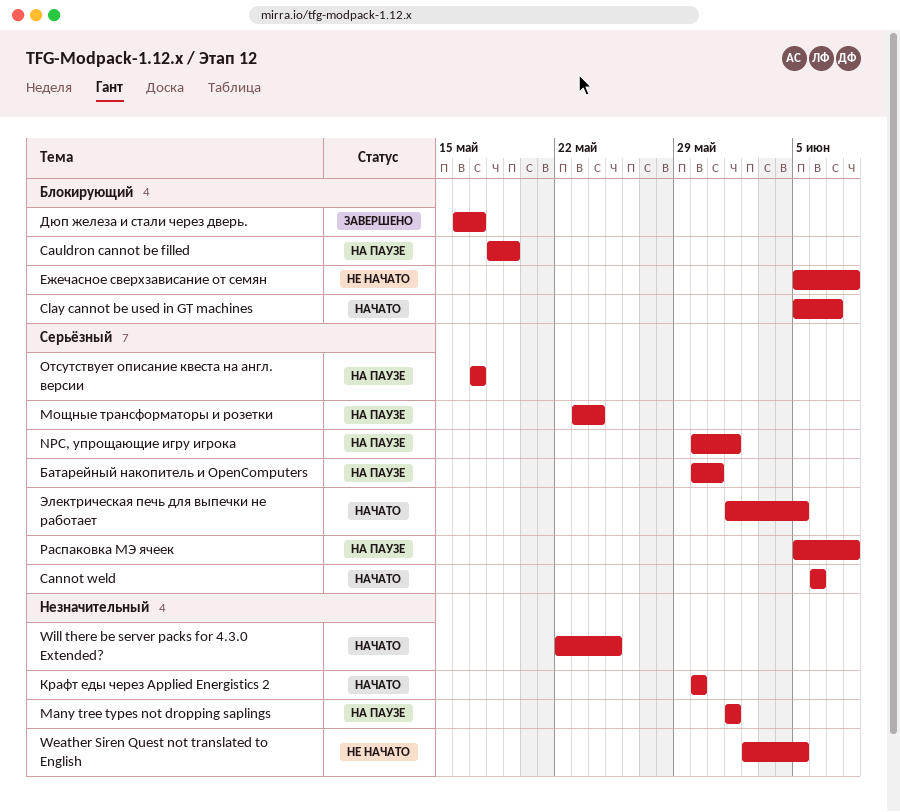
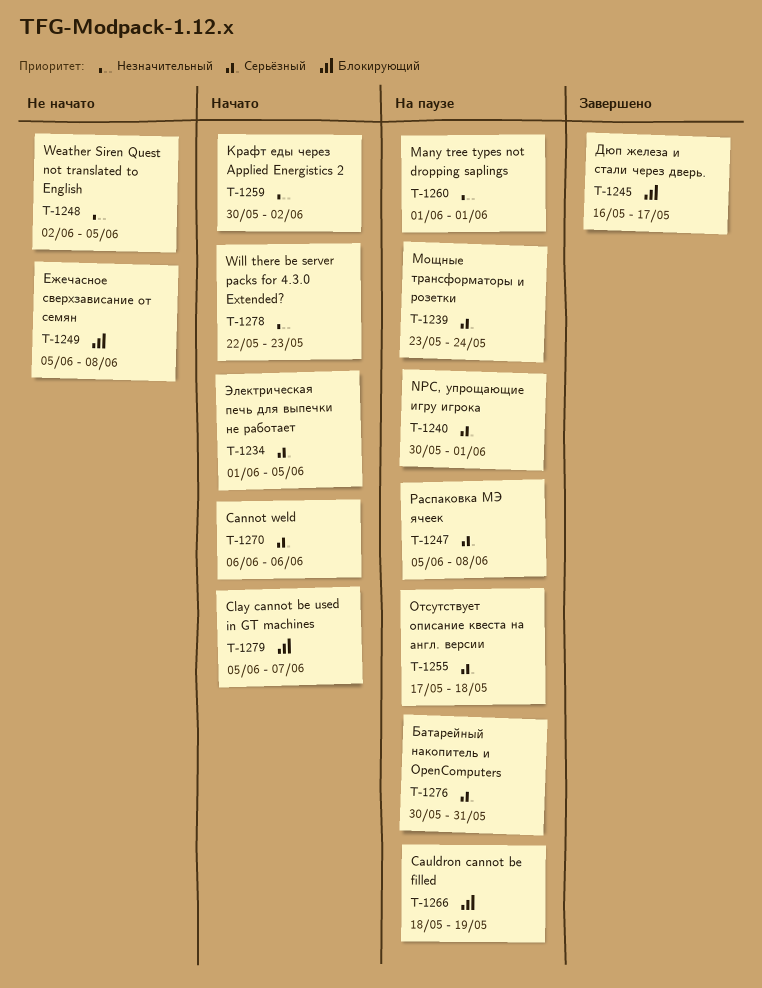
Will there be server packs for 4.3.0 Extended?, due: May 25 -> May 23
Крафт еды через Applied Energistics 2, due: May 30 -> Jun 2
Отсутствует описание квеста на англ. версии, due: May 17 -> May 18

